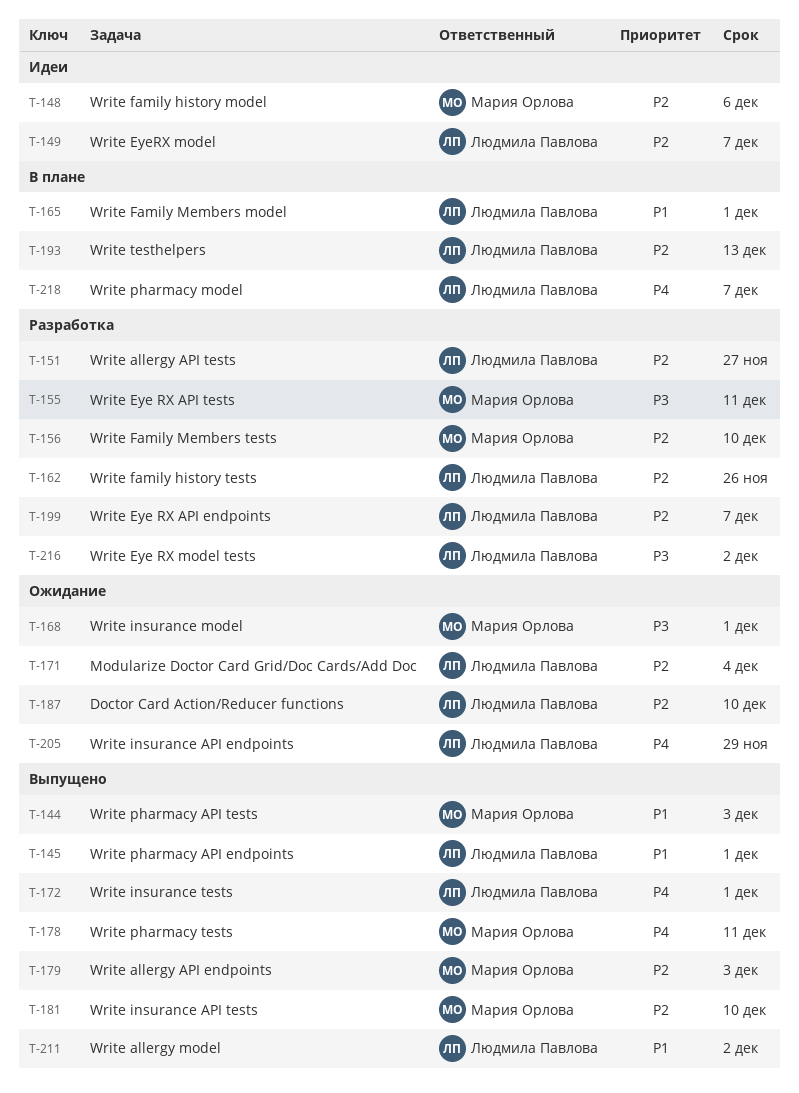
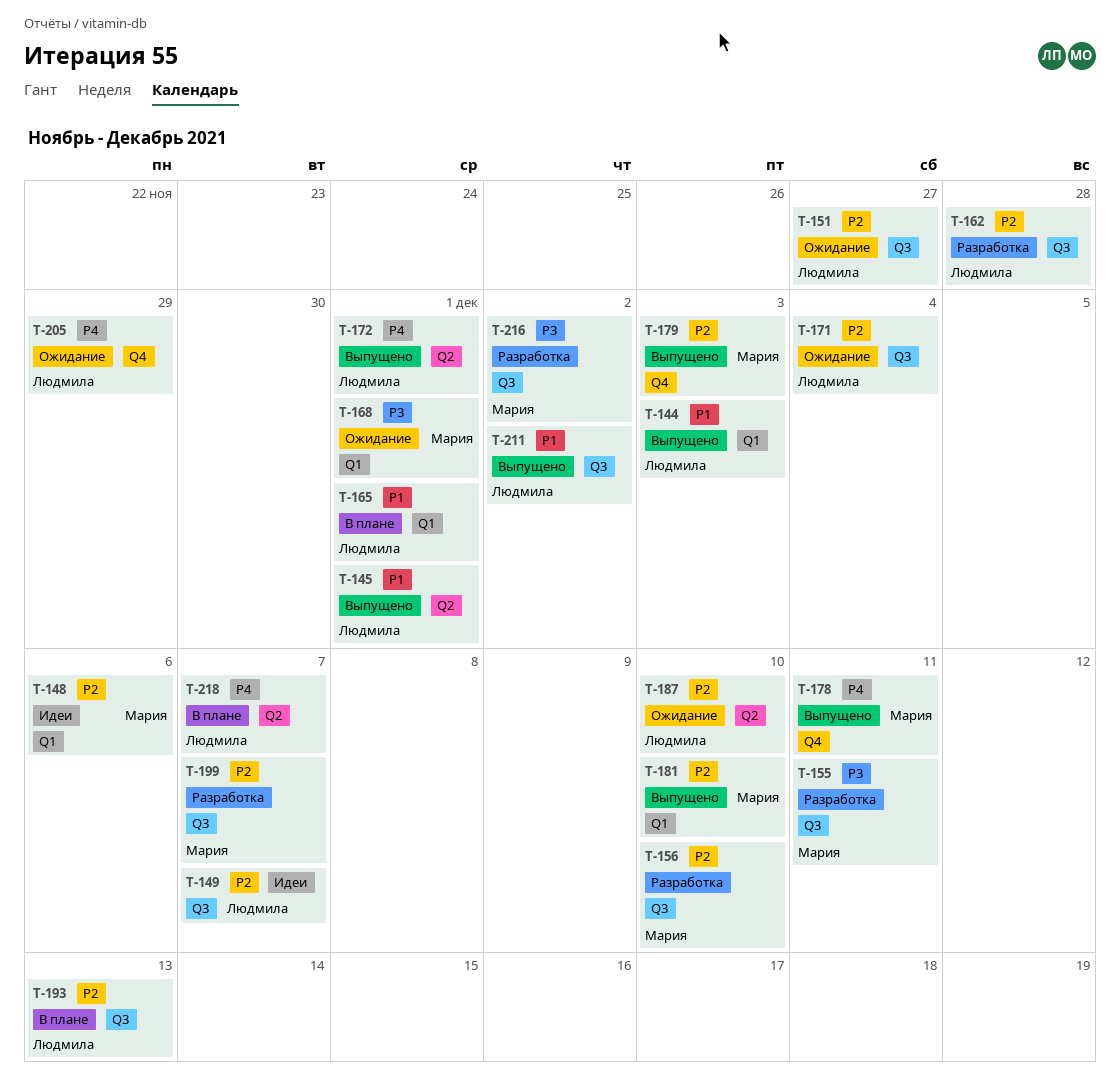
T-144, owner: Мария Орлова -> Людмила Павлова
T-151, status: Разработка -> Ожидание
T-162, due: Nov 26 -> Nov 28
T-199, owner: Людмила Павлова -> Мария Орлова
T-216, owner: Людмила Павлова -> Мария Орлова

